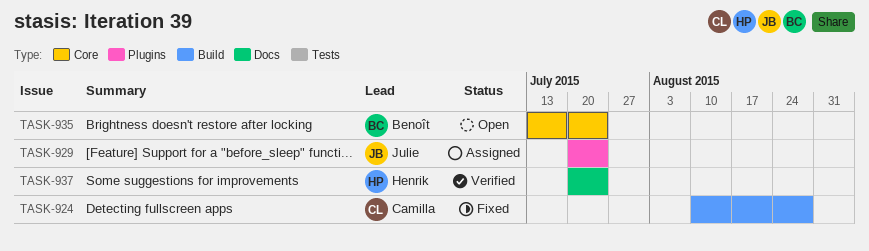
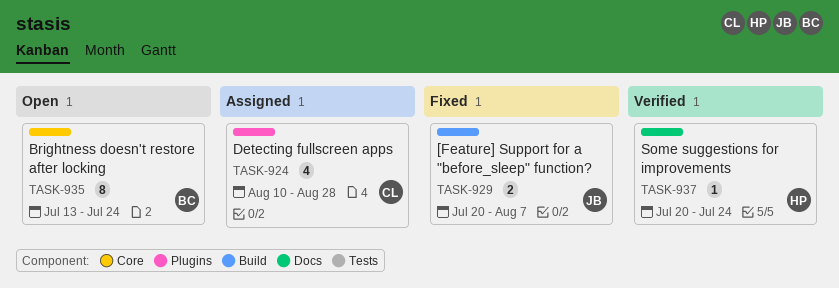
TASK-924, status: Fixed -> Assigned
TASK-924, label: Build -> Plugins
TASK-929, status: Assigned -> Fixed
TASK-929, label: Plugins -> Build
TASK-929, due: Jul 24 -> Aug 7

